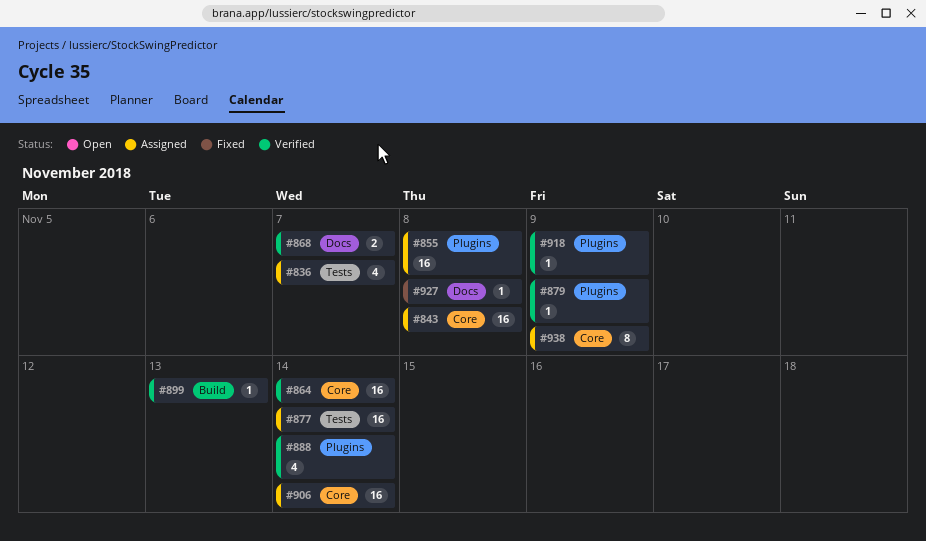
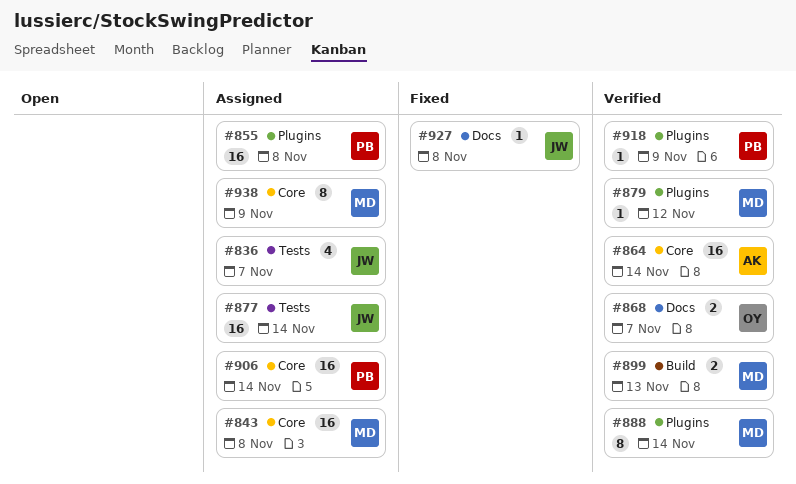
#879, due: Nov 9 -> Nov 12
#888, estimate: 4 -> 8
#899, estimate: 1 -> 2

